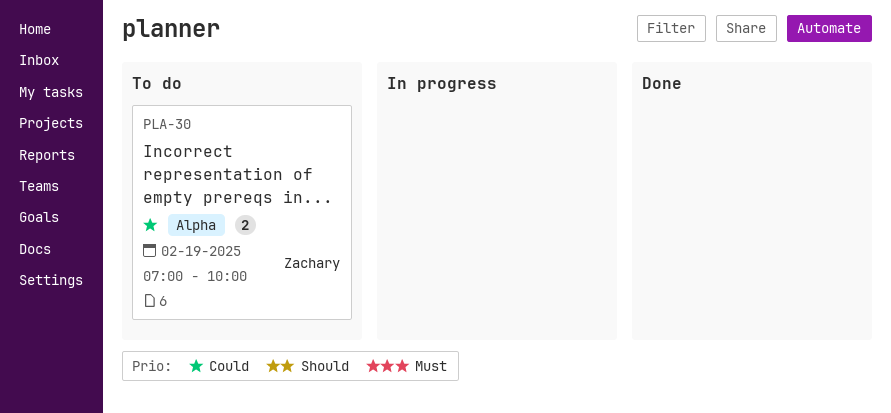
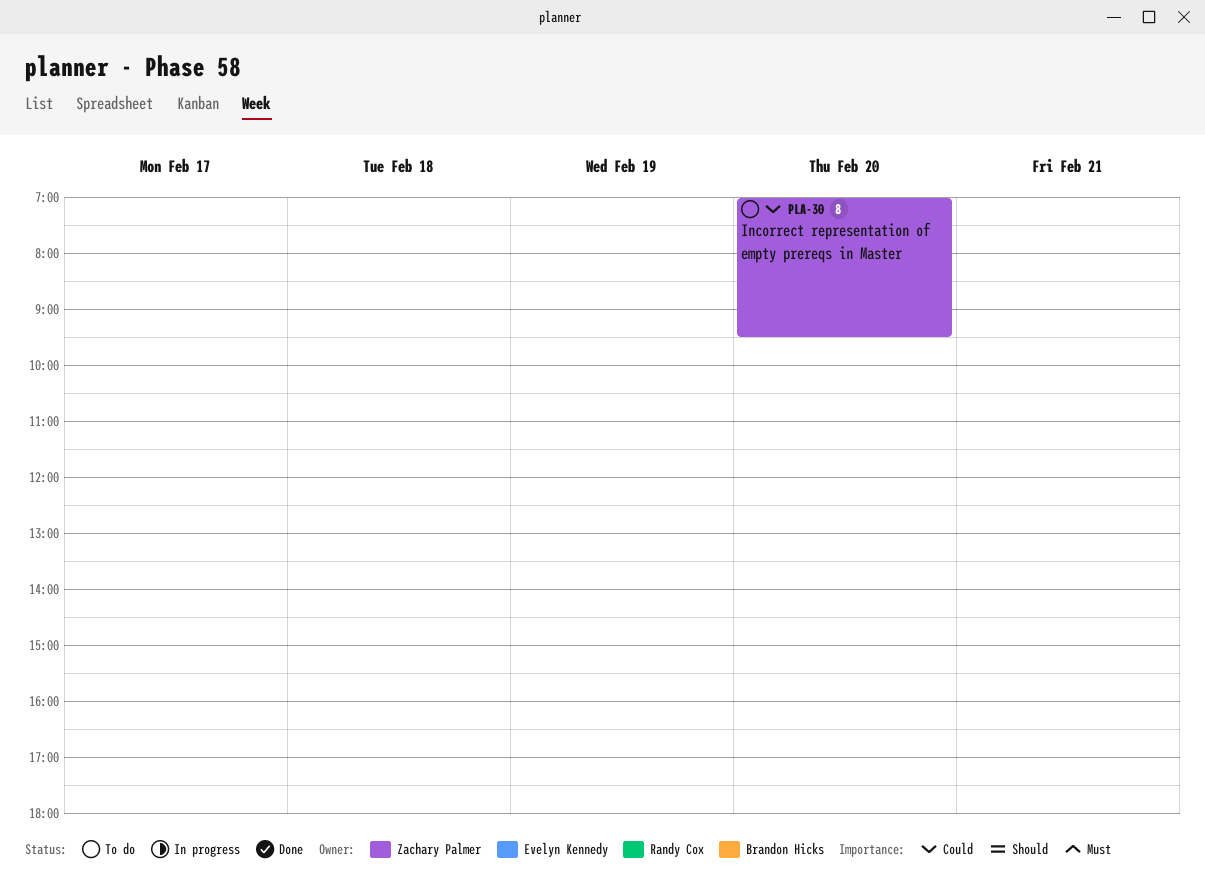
PLA-30, estimate: 2 -> 8
PLA-30, day: Feb 19 -> Feb 20
PLA-30, ends: 10:00 -> 09:30

